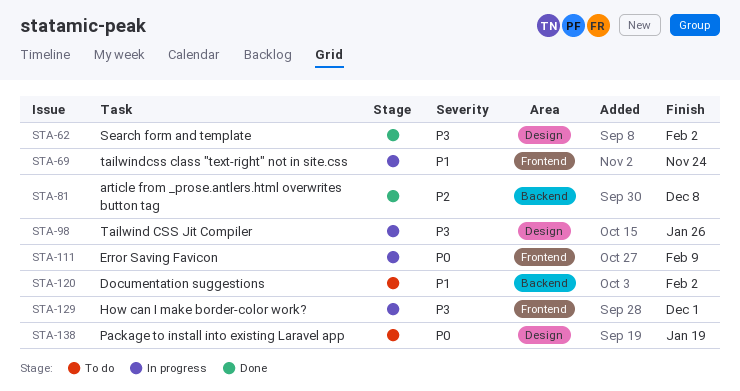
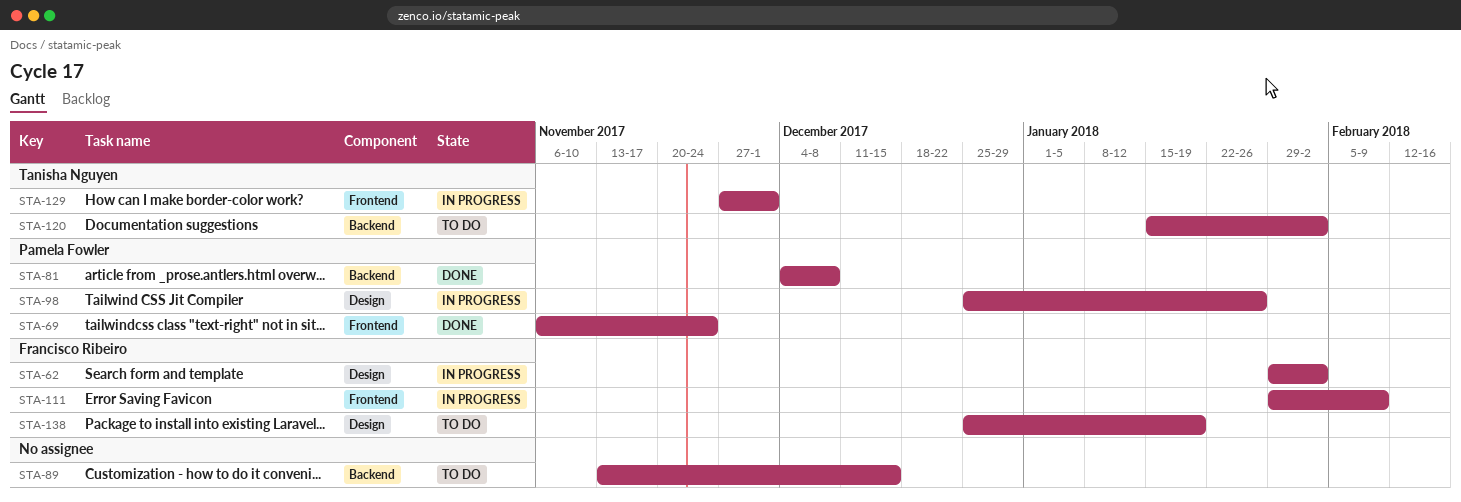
STA-62, status: Done -> In progress
STA-69, status: In progress -> Done
STA-89: none -> present

